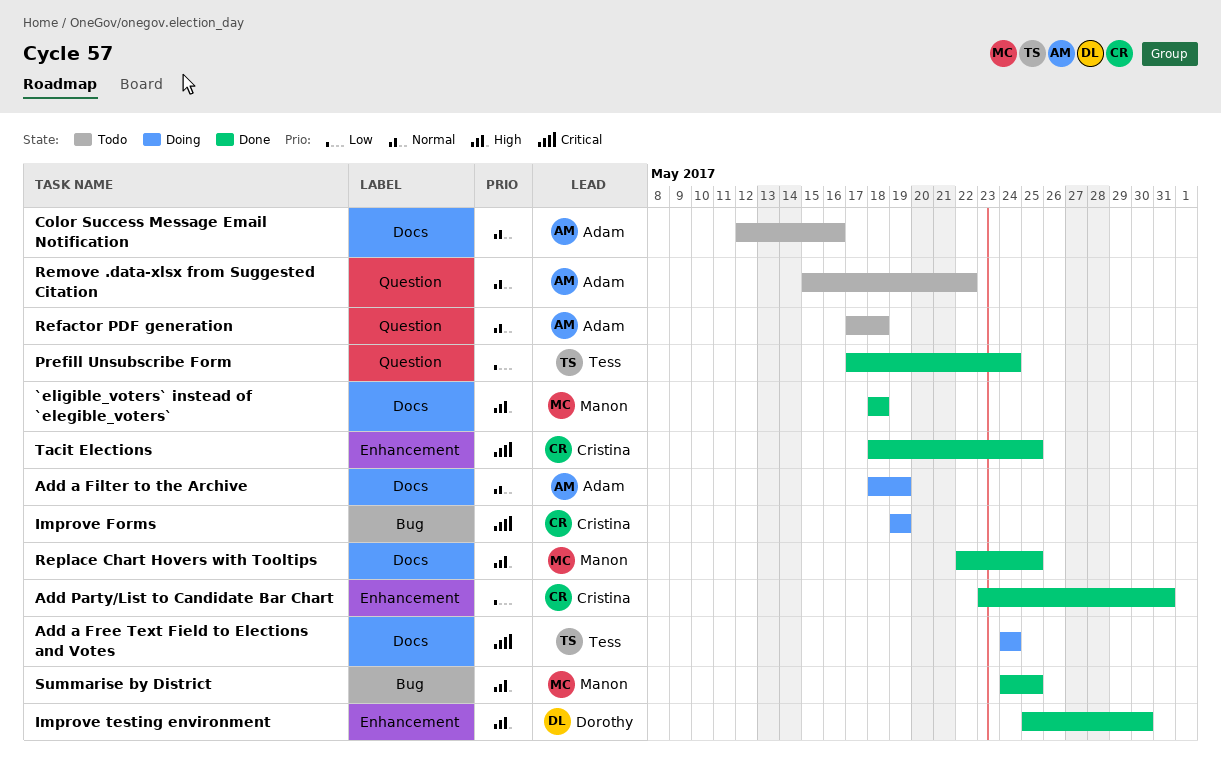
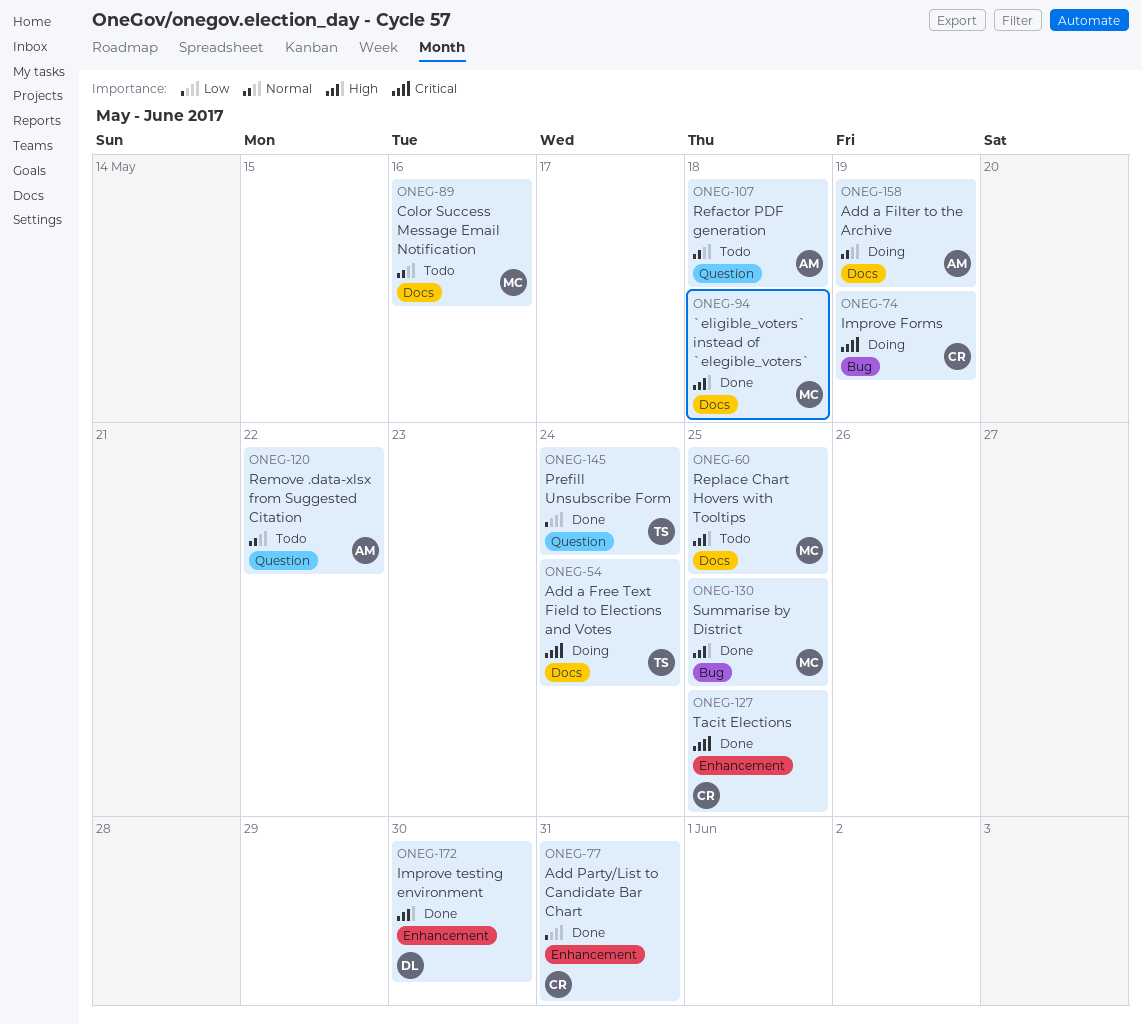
Color Success Message Email Notification, owner: Adam -> Manon
Replace Chart Hovers with Tooltips, status: Done -> Todo

